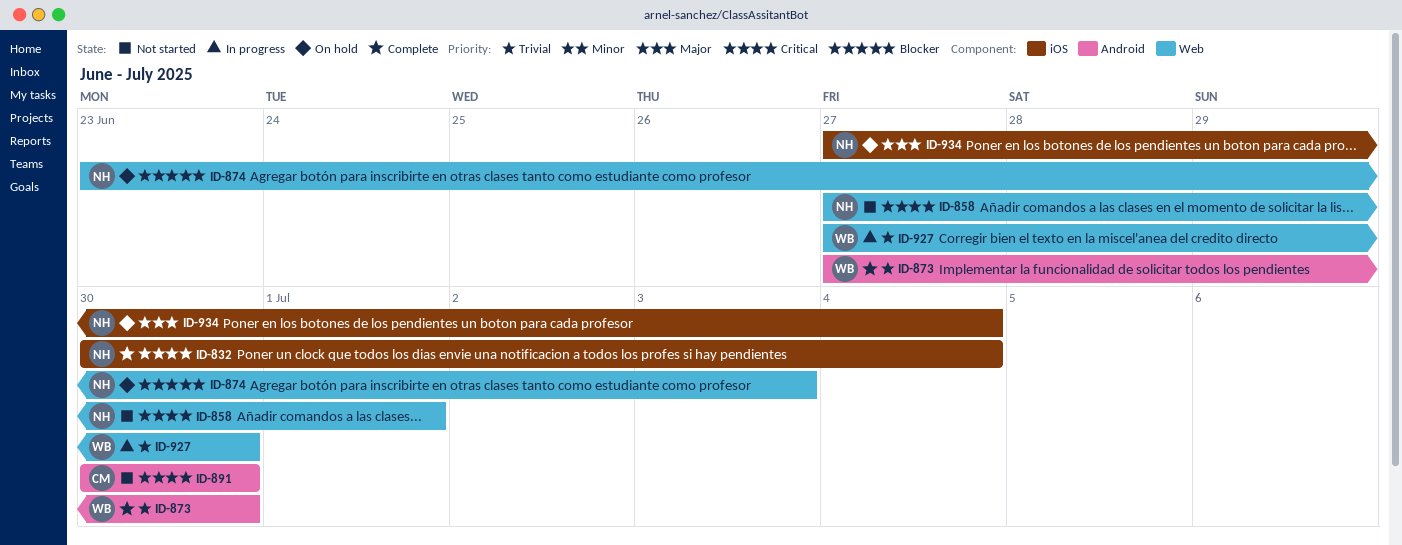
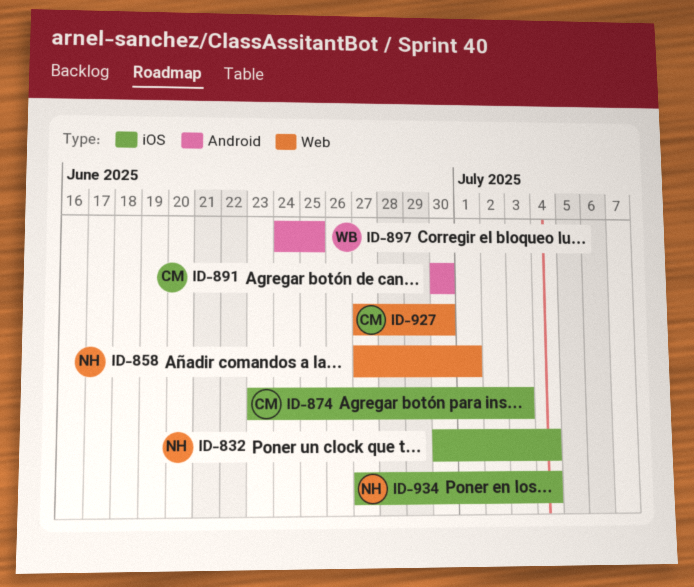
ID-873: present -> none
ID-874, owner: NH -> CM
ID-874, label: Web -> iOS
ID-897: none -> present
ID-927, owner: WB -> CM

